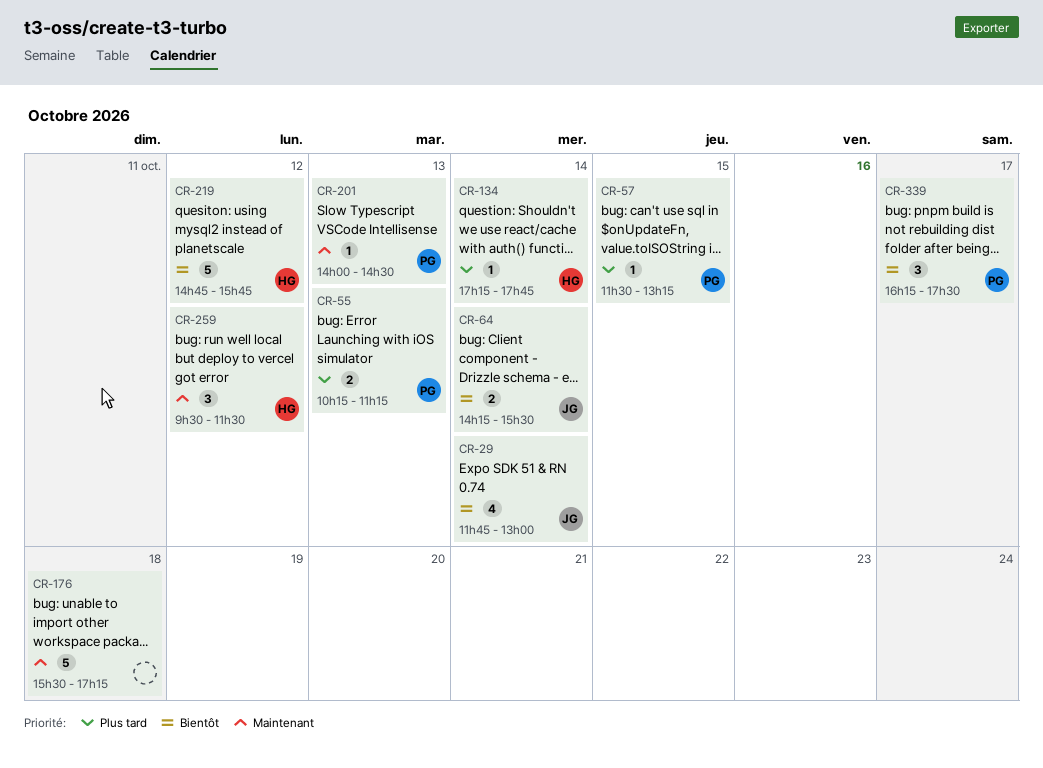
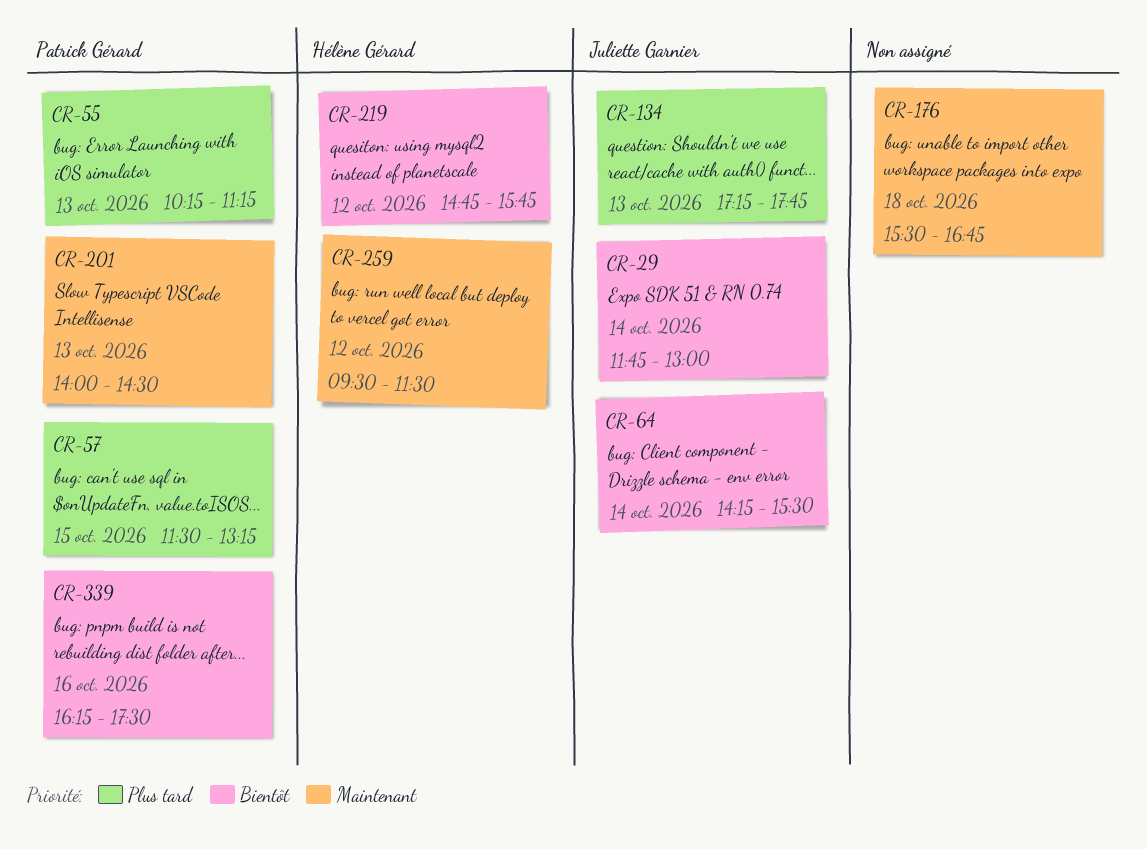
CR-134, owner: Hélène Gérard -> Juliette Garnier
CR-134, day: Oct 14 -> Oct 13
CR-176, ends: 17:15 -> 16:45
CR-339, day: Oct 17 -> Oct 16

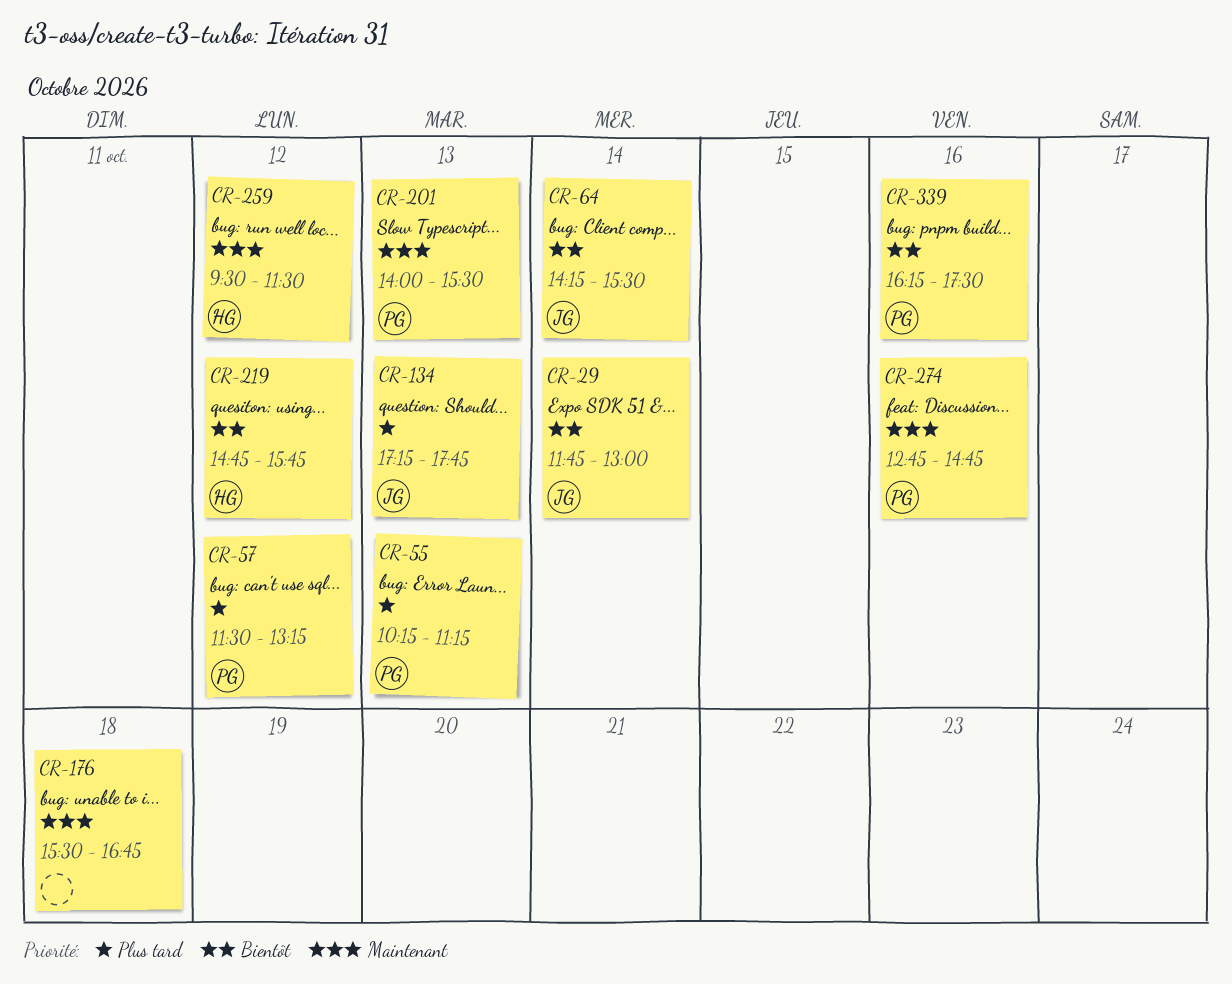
CR-57, day: Oct 15 -> Oct 12
CR-201, ends: 14:30 -> 15:30
CR-274: none -> present

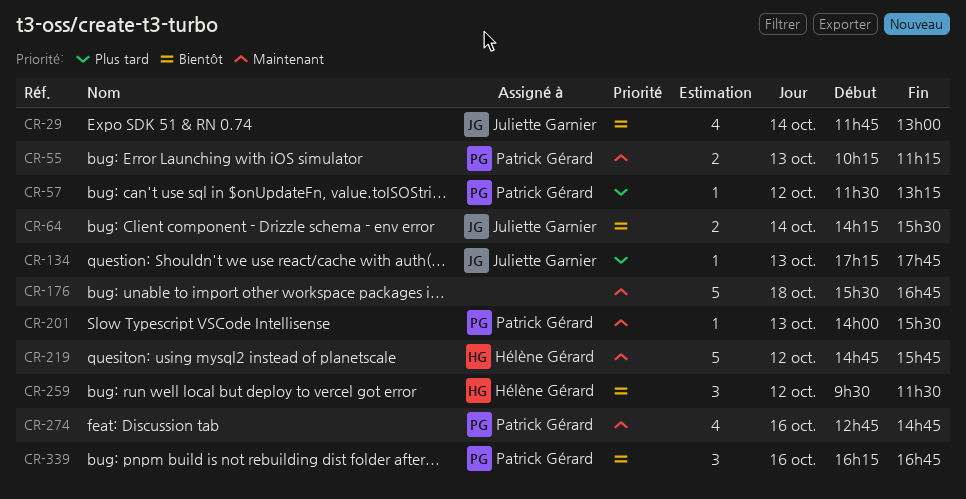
CR-55, priority: Plus tard -> Maintenant
CR-219, priority: Bientôt -> Maintenant
CR-259, priority: Maintenant -> Bientôt
CR-339, ends: 17:30 -> 16:45

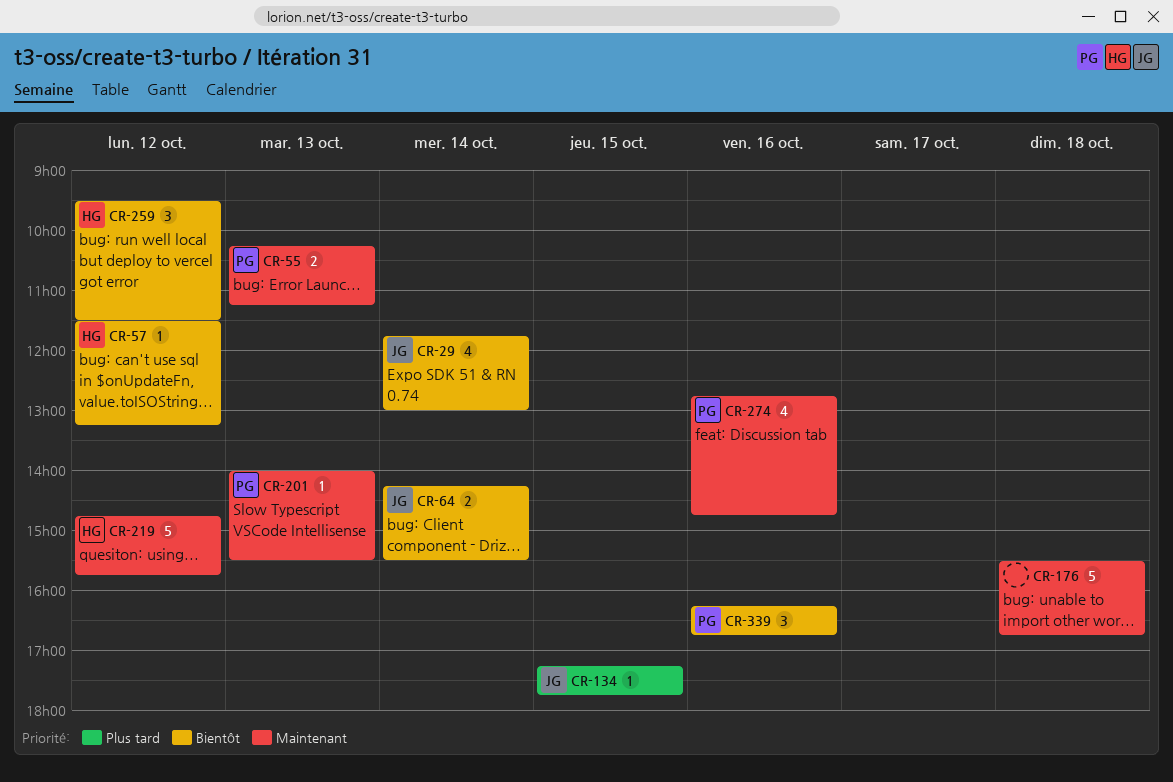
CR-57, owner: Patrick Gérard -> Hélène Gérard
CR-57, priority: Plus tard -> Bientôt
CR-134, day: Oct 13 -> Oct 15

